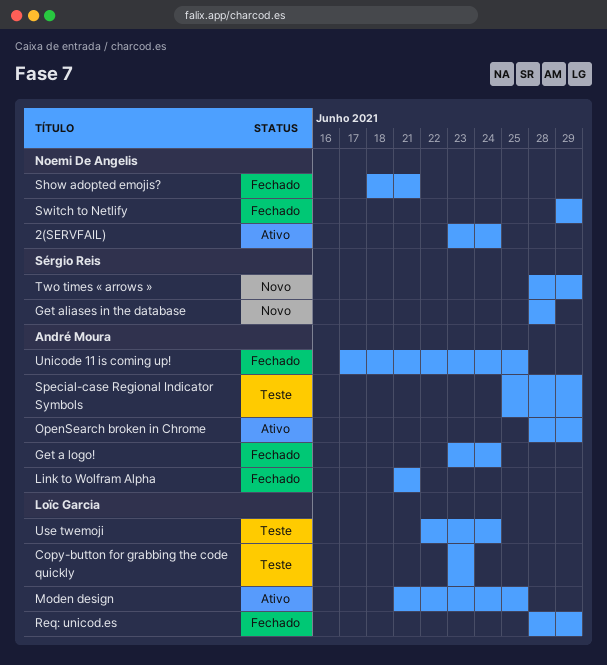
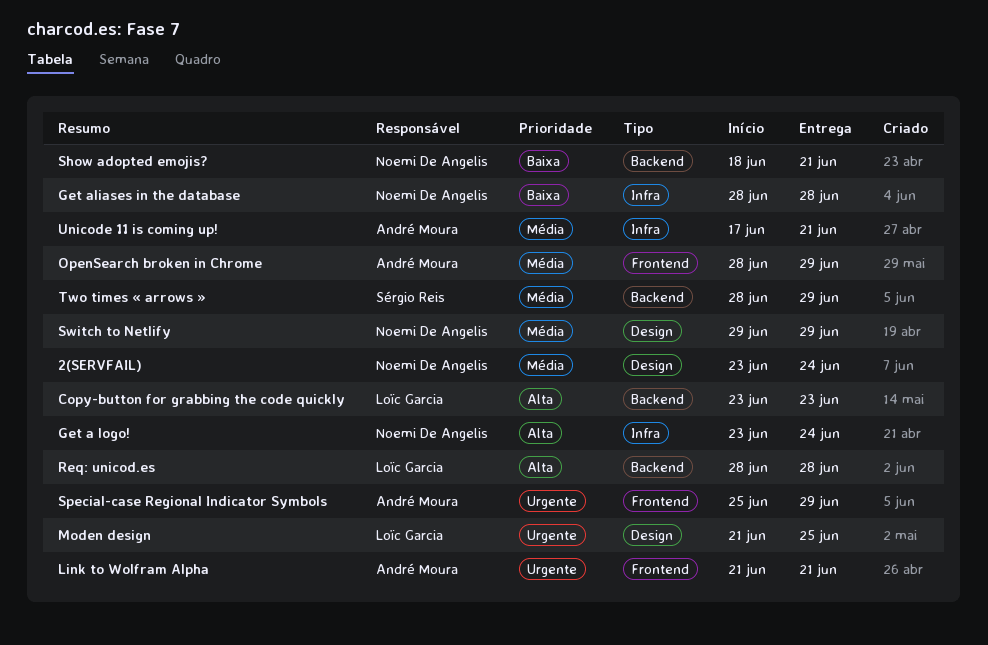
Get a logo!, owner: André Moura -> Noemi De Angelis
Get aliases in the database, owner: Sérgio Reis -> Noemi De Angelis
Req: unicod.es, due: Jun 29 -> Jun 28
Unicode 11 is coming up!, due: Jun 25 -> Jun 21
Use twemoji: present -> none

